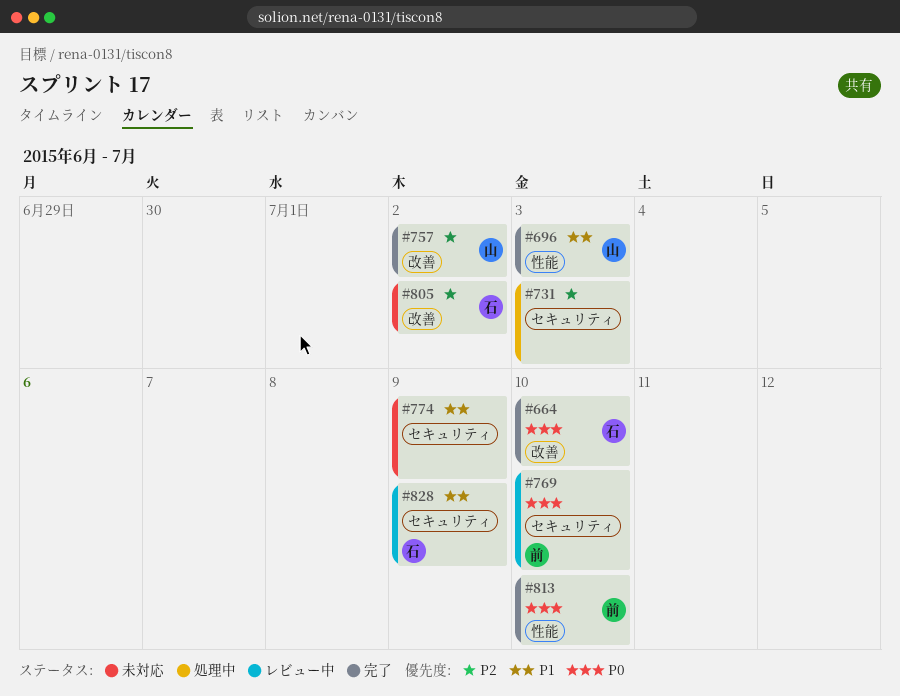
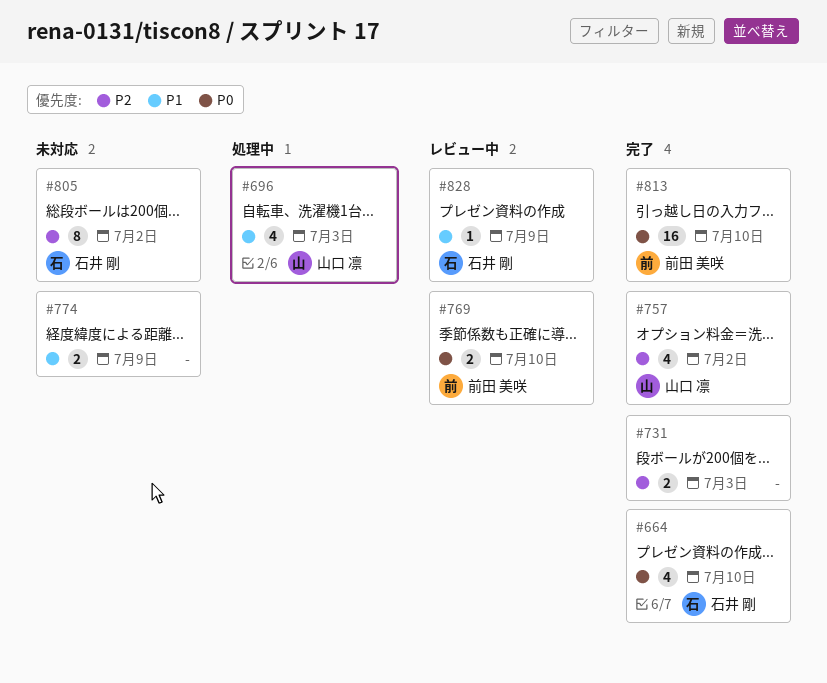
#696, status: 完了 -> 処理中
#731, status: 処理中 -> 完了

